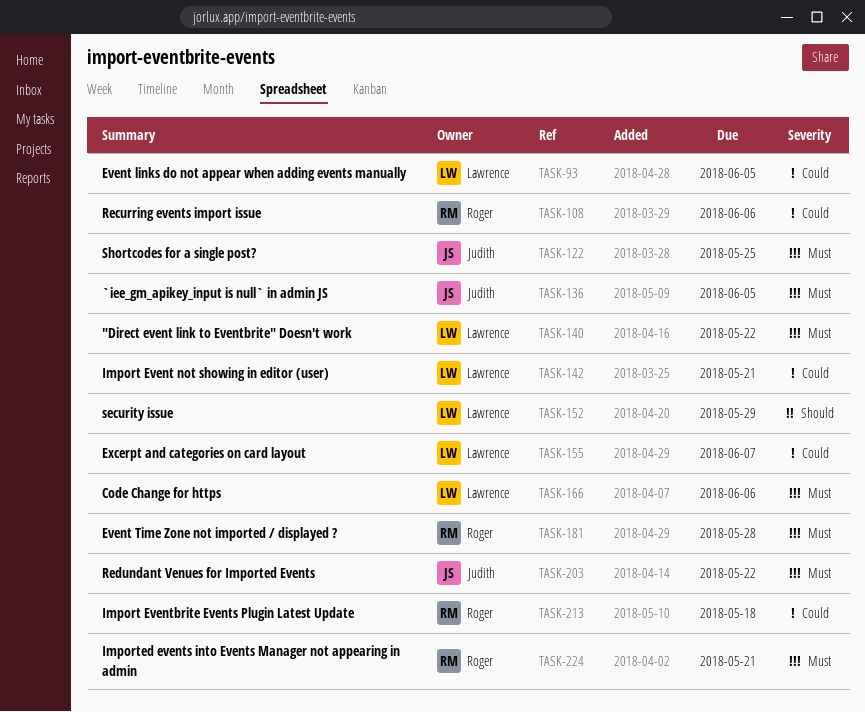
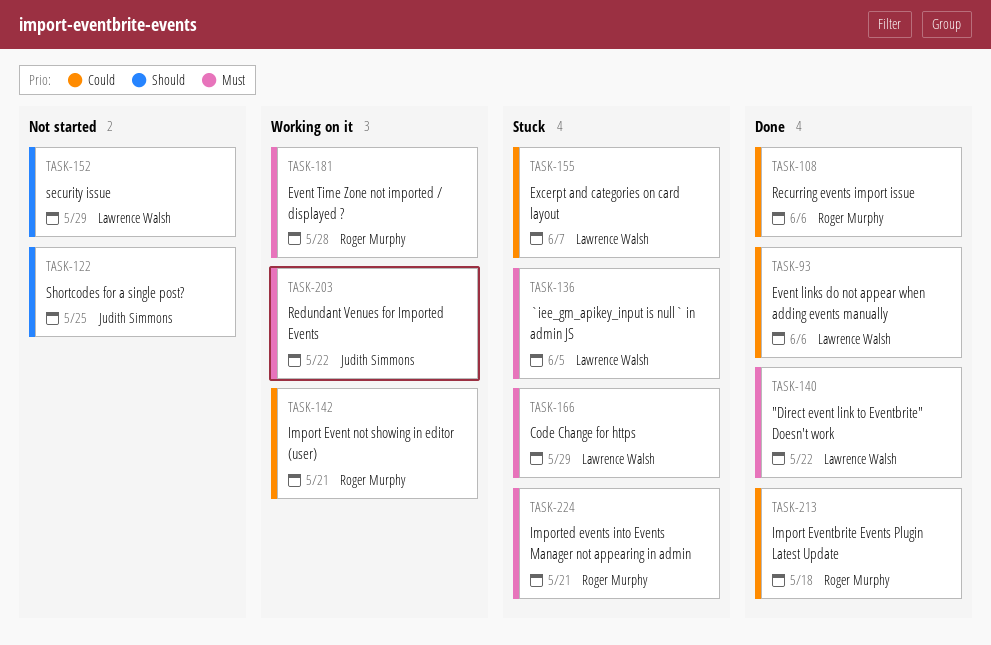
TASK-93, due: Jun 5 -> Jun 6
TASK-122, priority: Must -> Should
TASK-136, owner: Judith Simmons -> Lawrence Walsh
TASK-142, owner: Lawrence Walsh -> Roger Murphy
TASK-166, due: Jun 6 -> May 29

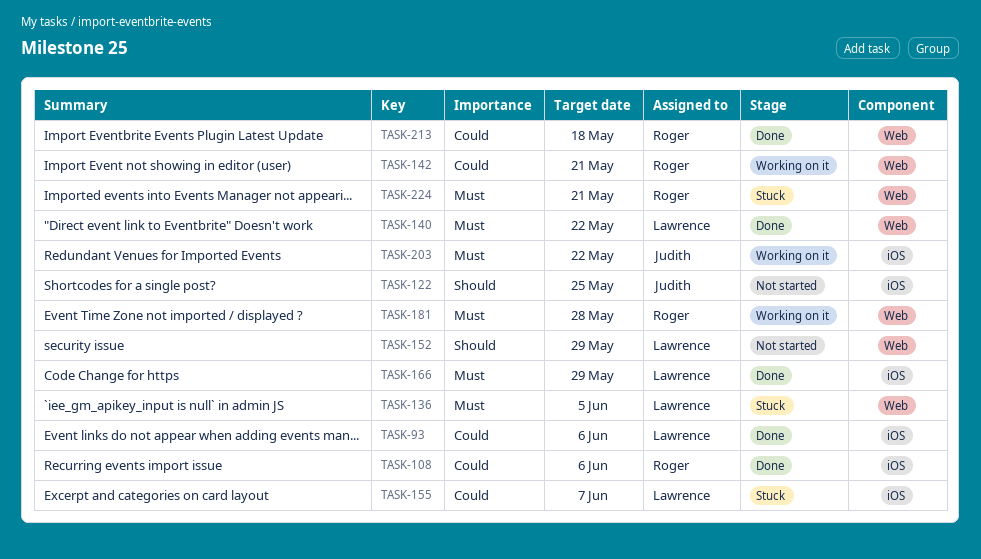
TASK-166, status: Stuck -> Done

